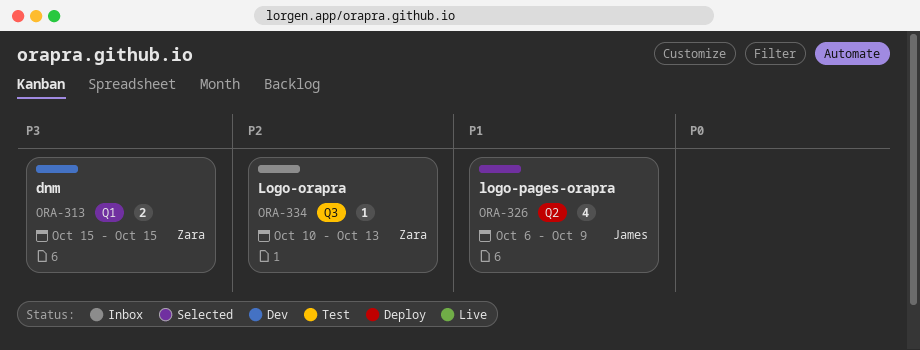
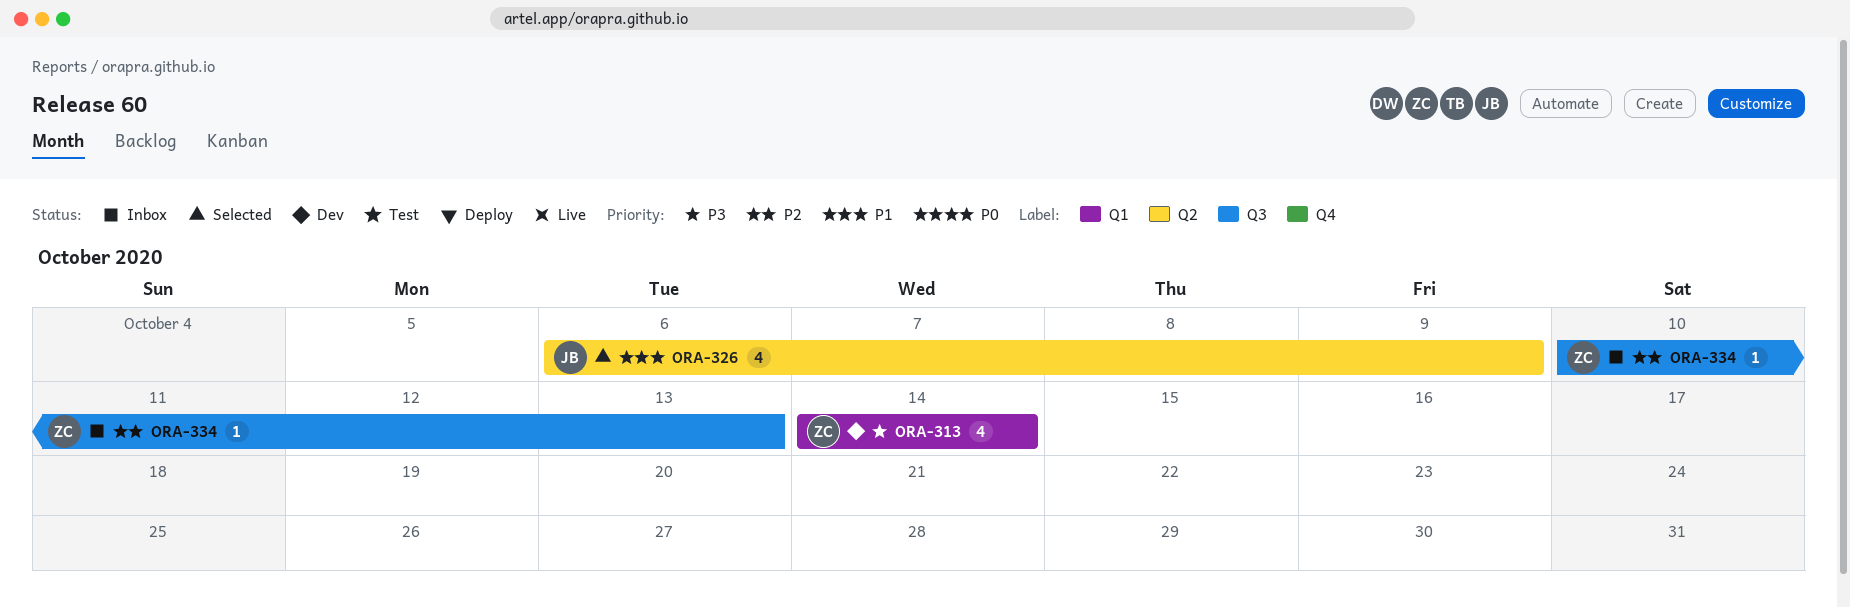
ORA-313, estimate: 2 -> 4
ORA-313, start: Oct 15 -> Oct 14
ORA-313, due: Oct 15 -> Oct 14

